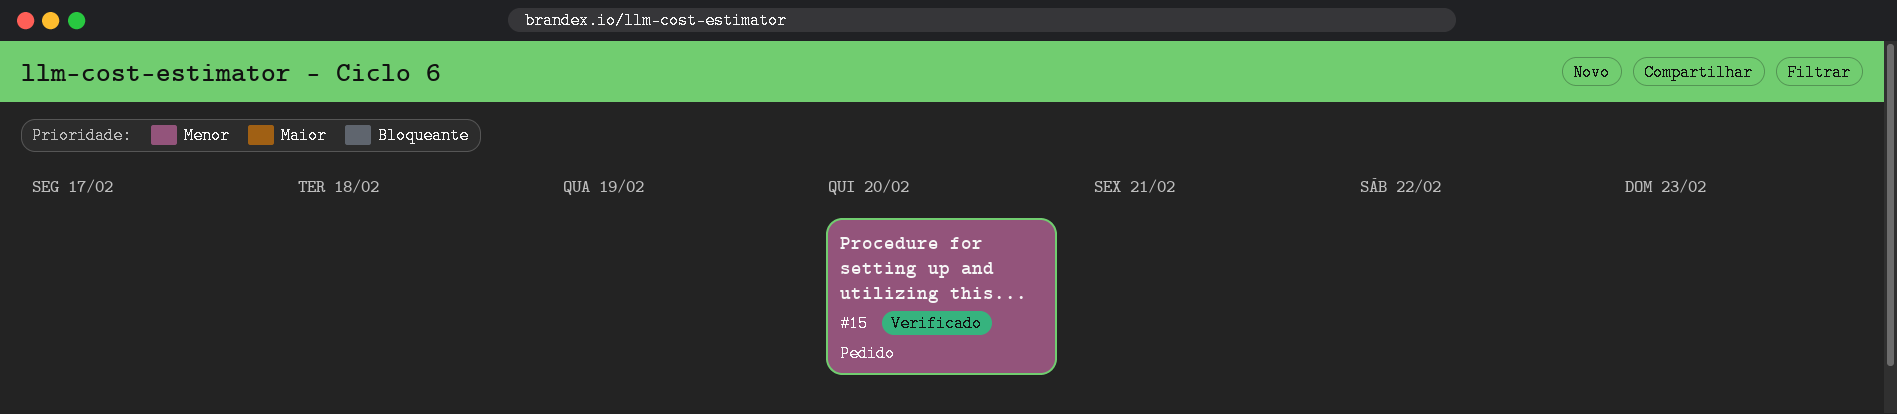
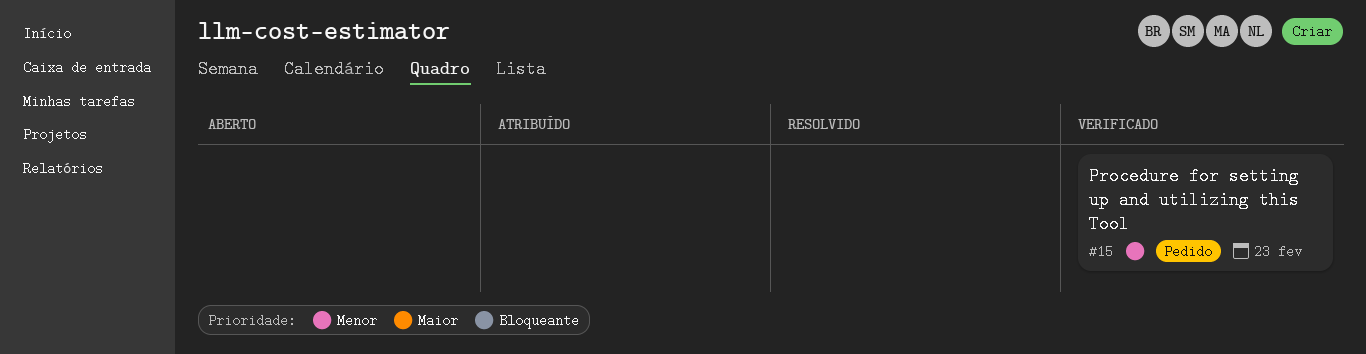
#15, due: Feb 20 -> Feb 23

